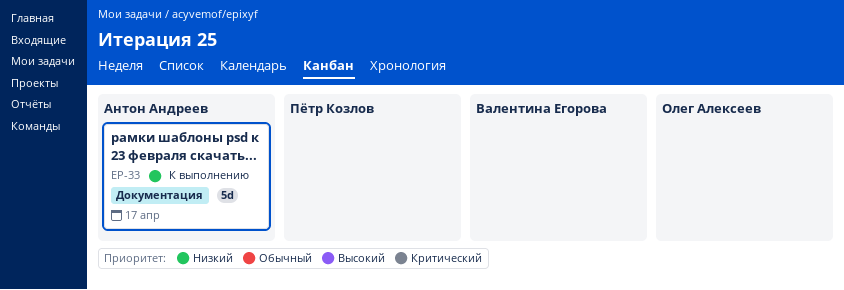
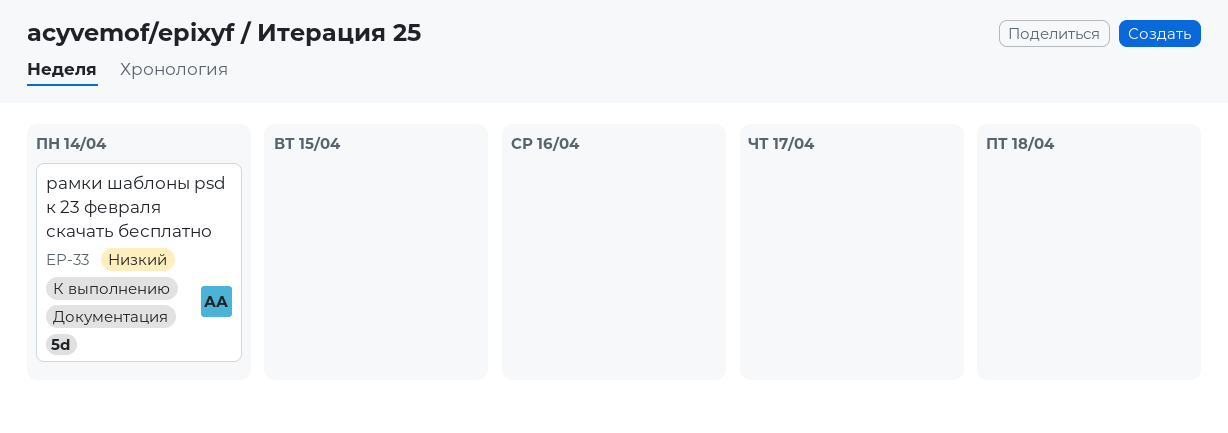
EP-33, due: Apr 17 -> Apr 14

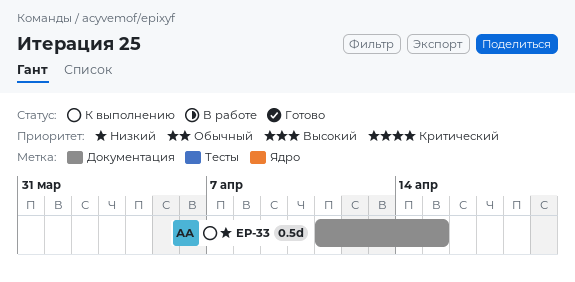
EP-33, estimate: 5d -> 0.5d
EP-33, due: Apr 14 -> Apr 15

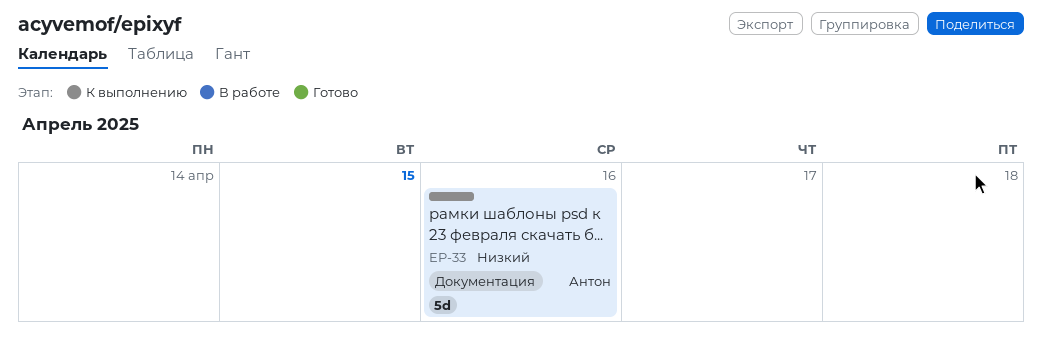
EP-33, estimate: 0.5d -> 5d
EP-33, due: Apr 15 -> Apr 16

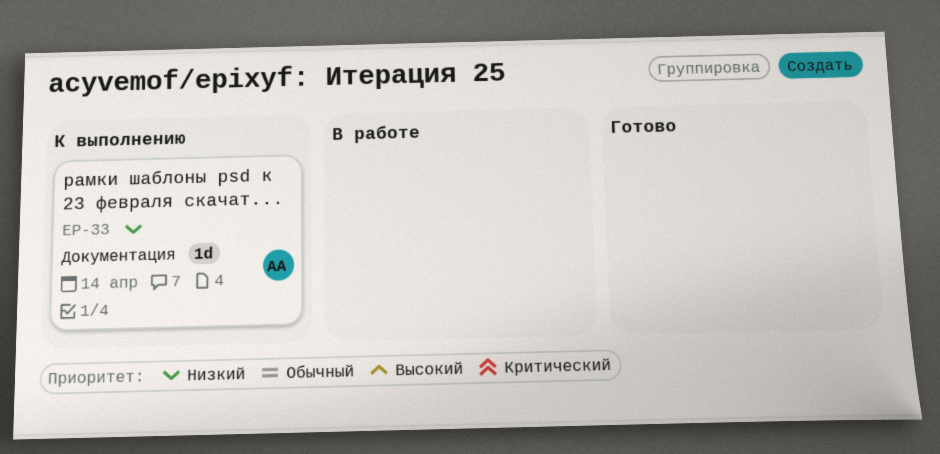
EP-33, estimate: 5d -> 1d
EP-33, due: Apr 16 -> Apr 14

